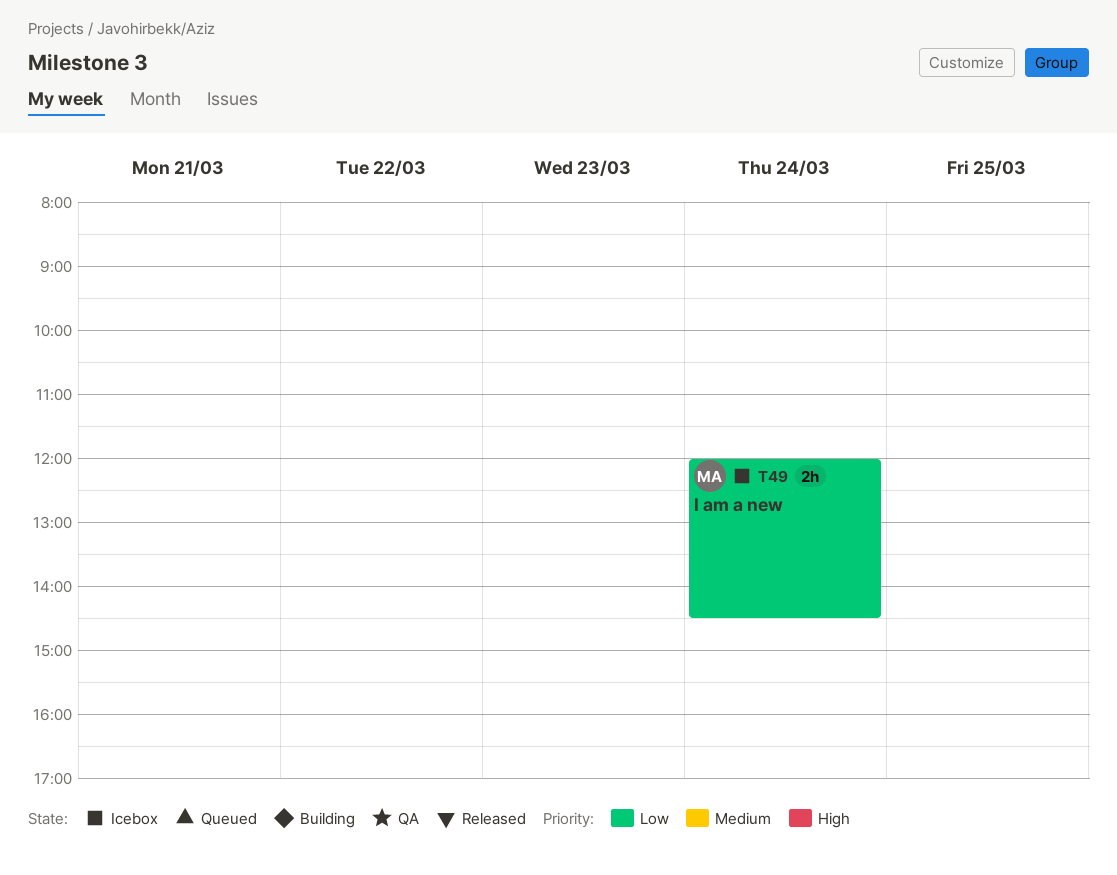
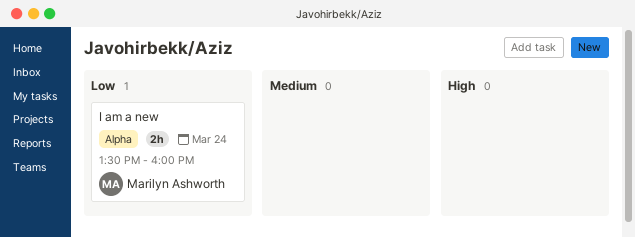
I am a new, begins: 12:00 -> 13:30
I am a new, ends: 14:30 -> 16:00

